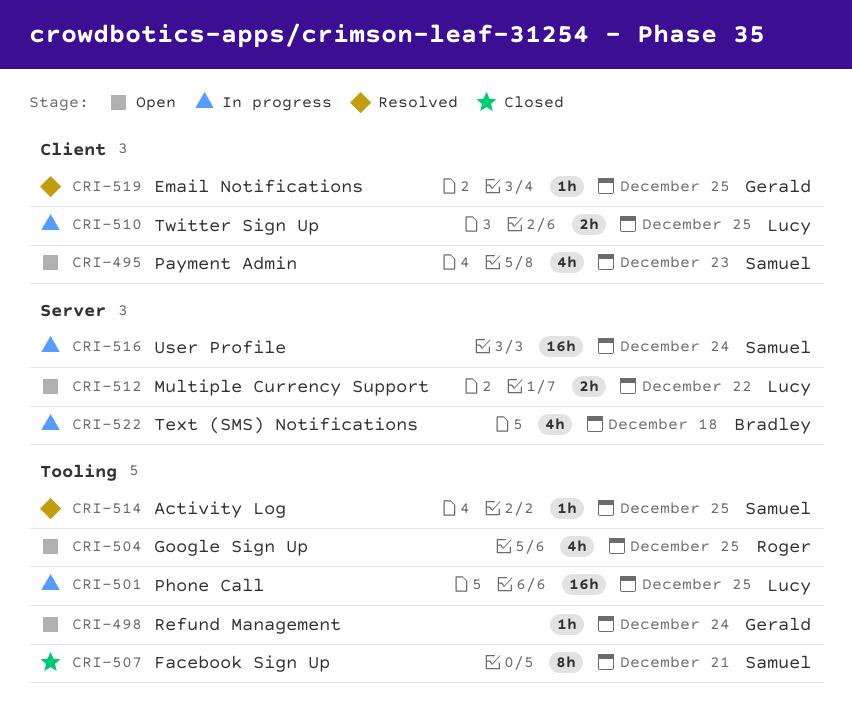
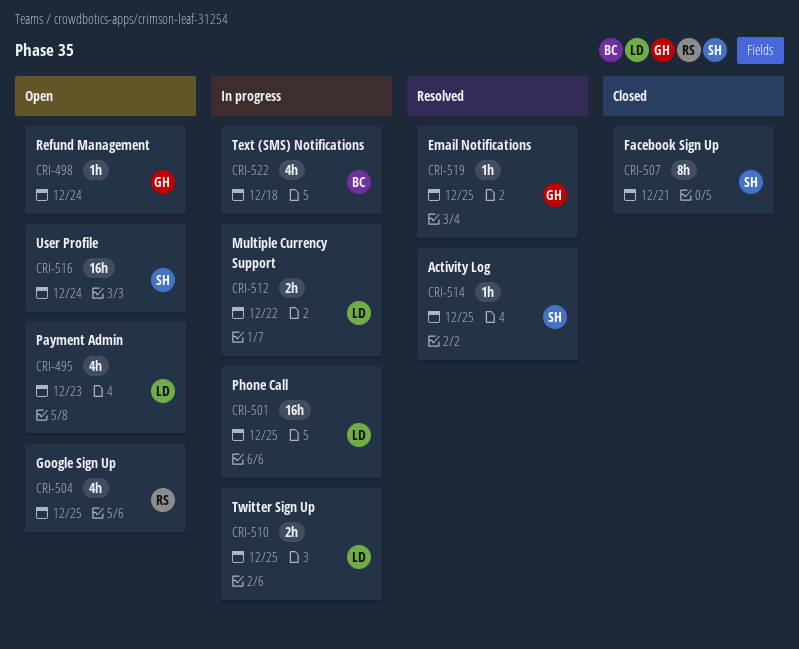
CRI-495, owner: Samuel -> Lucy
CRI-512, status: Open -> In progress
CRI-516, status: In progress -> Open

